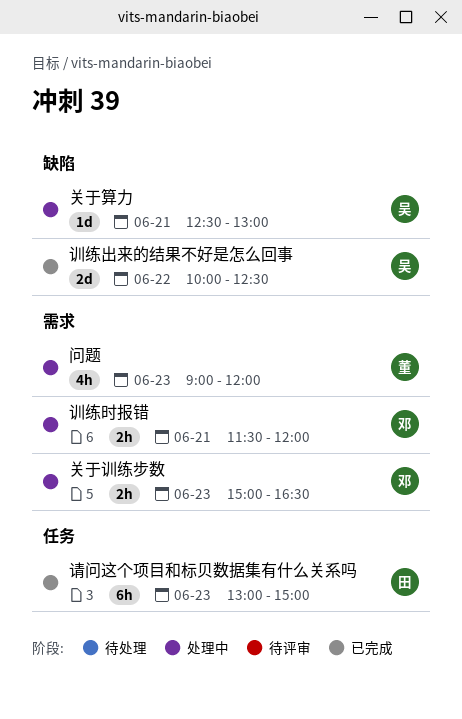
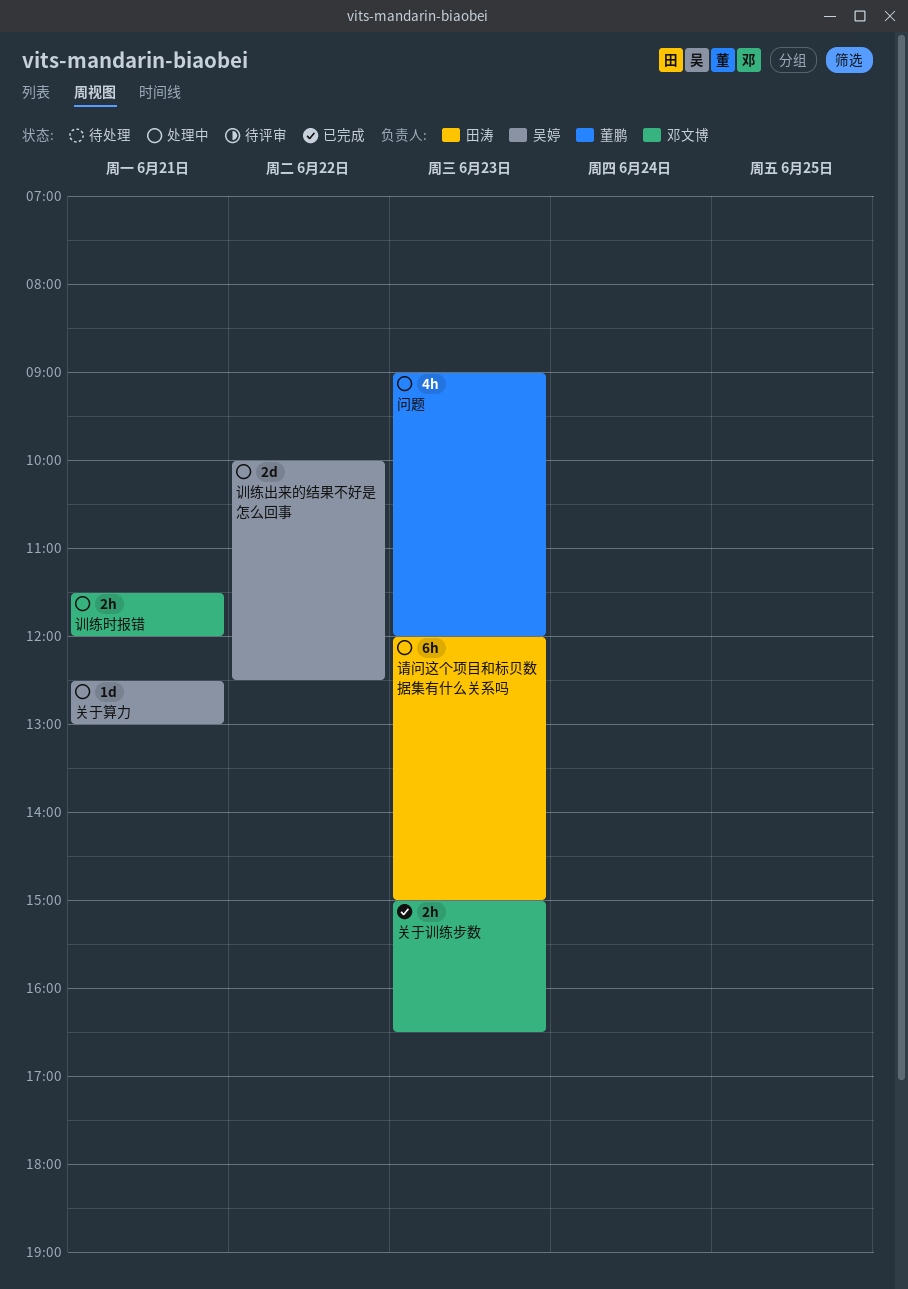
关于训练步数, status: 处理中 -> 已完成
训练出来的结果不好是怎么回事, status: 已完成 -> 处理中
请问这个项目和标贝数据集有什么关系吗, status: 已完成 -> 处理中
请问这个项目和标贝数据集有什么关系吗, begins: 13:00 -> 12:00

